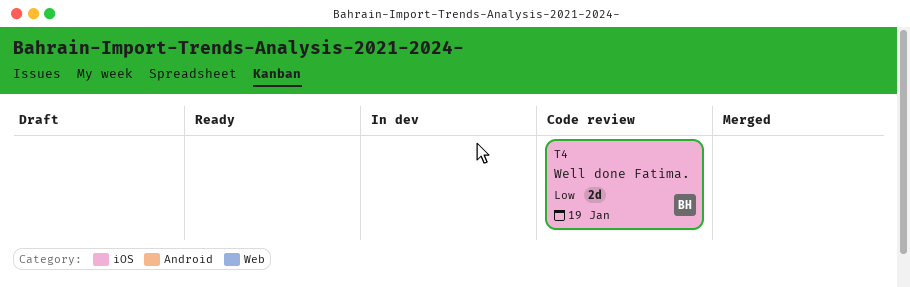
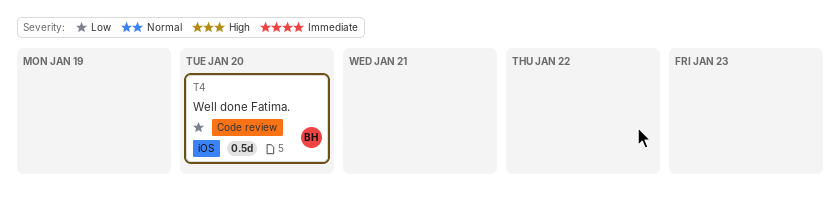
T4, estimate: 2d -> 0.5d
T4, due: Jan 19 -> Jan 20

